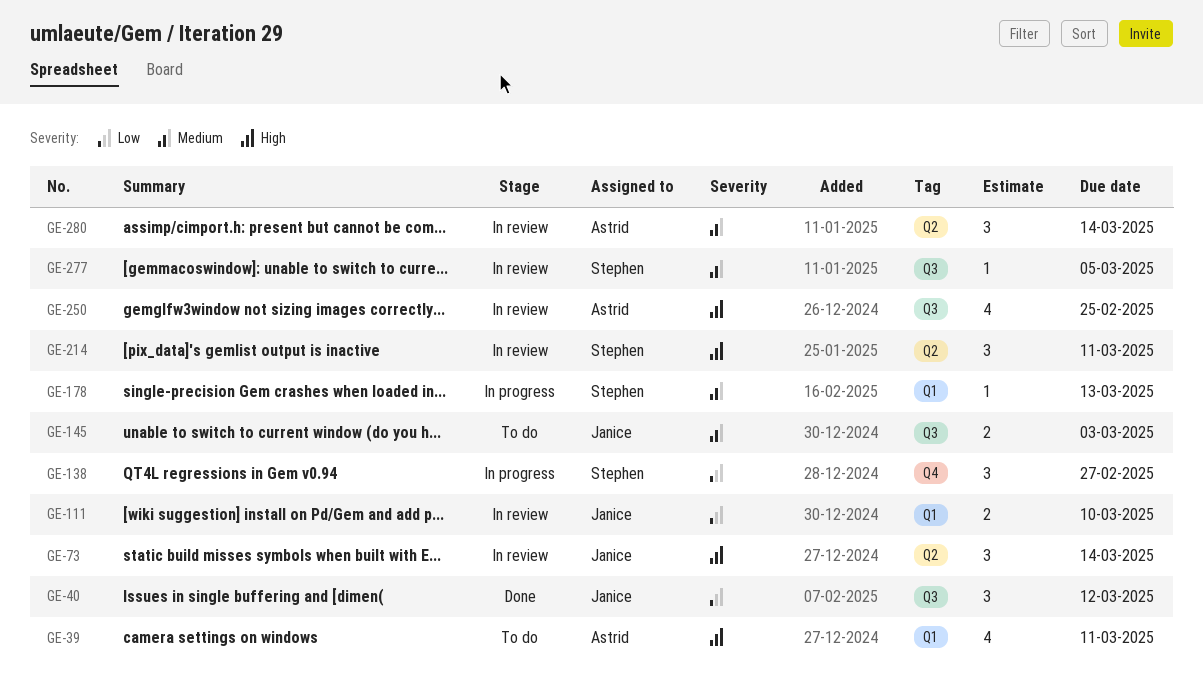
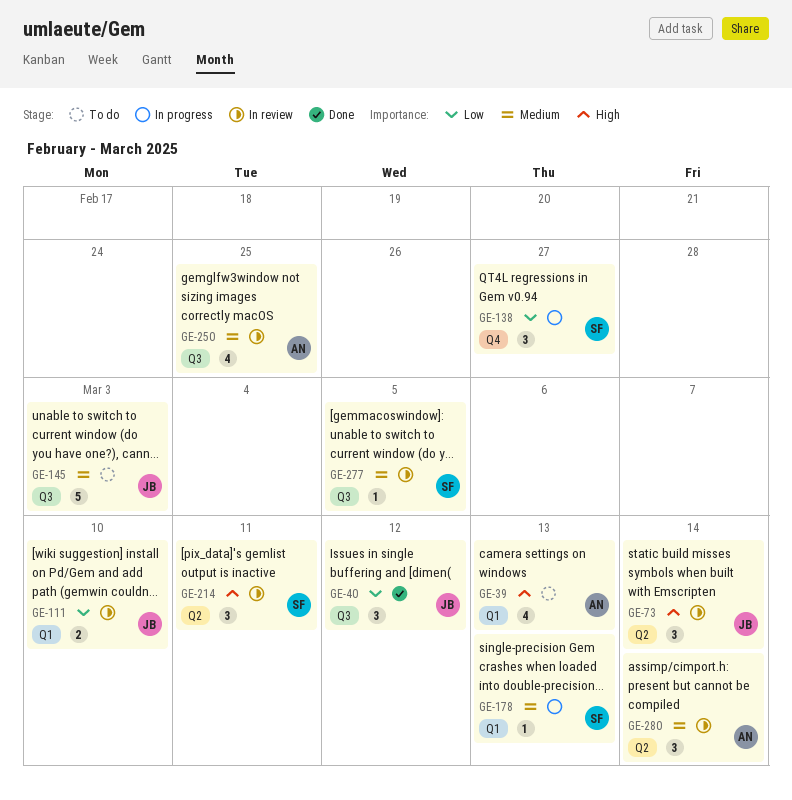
GE-39, due: Mar 11 -> Mar 13
GE-145, estimate: 2 -> 5
GE-250, priority: High -> Medium

